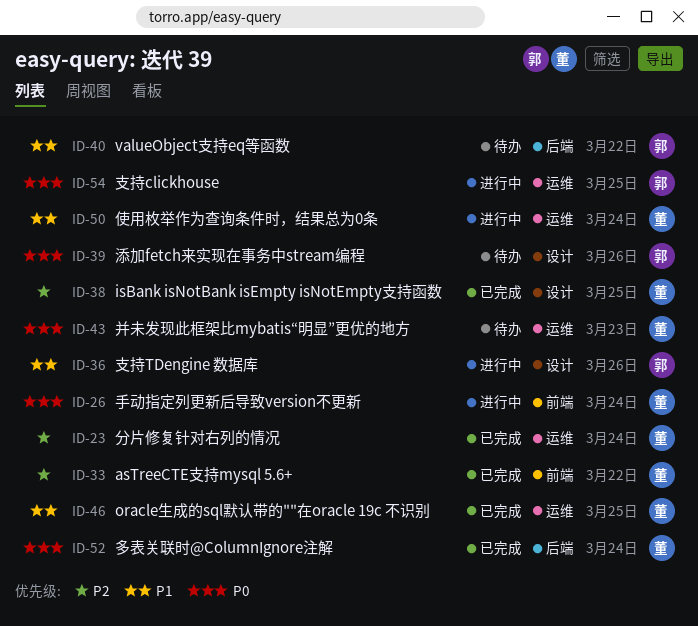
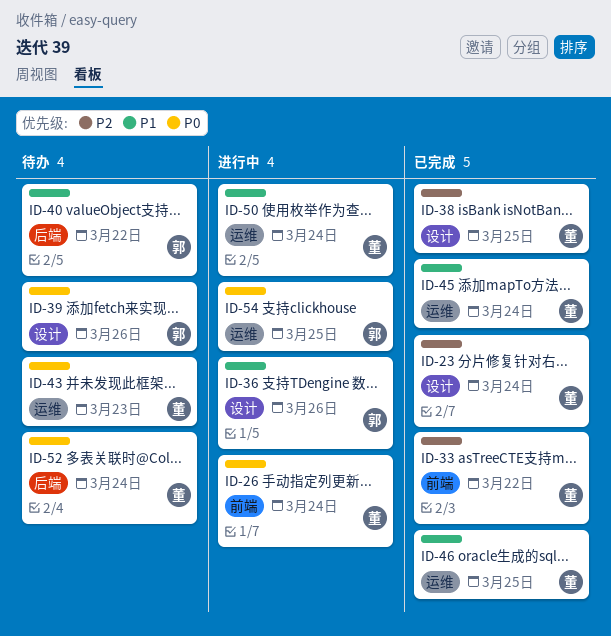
ID-23, label: 运维 -> 设计
ID-45: none -> present
ID-52, status: 已完成 -> 待办

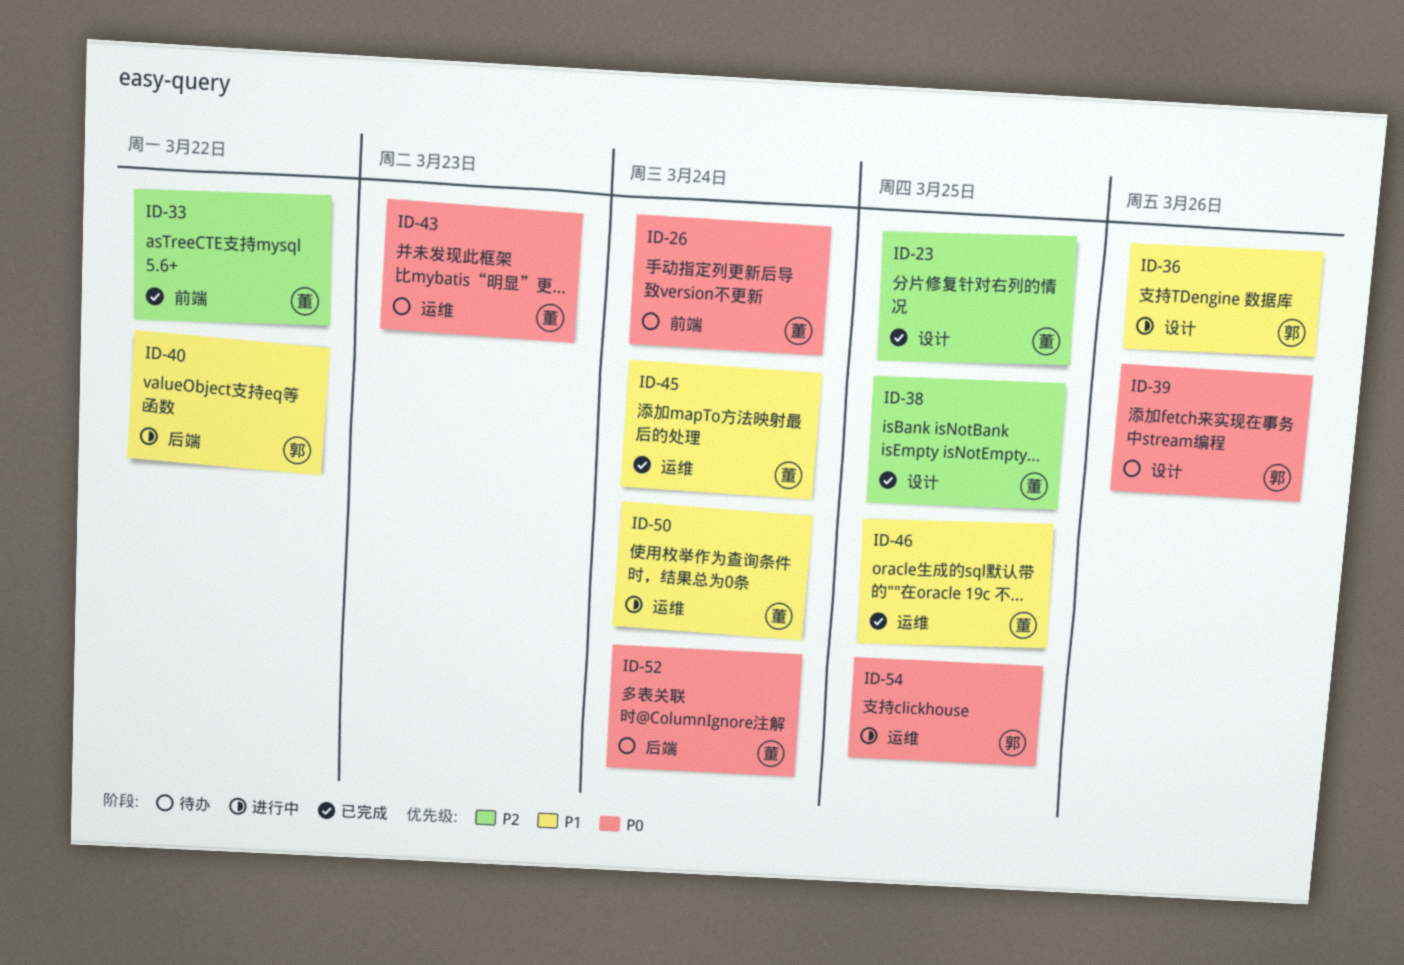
ID-23, due: Mar 24 -> Mar 25
ID-26, status: 进行中 -> 待办
ID-40, status: 待办 -> 进行中

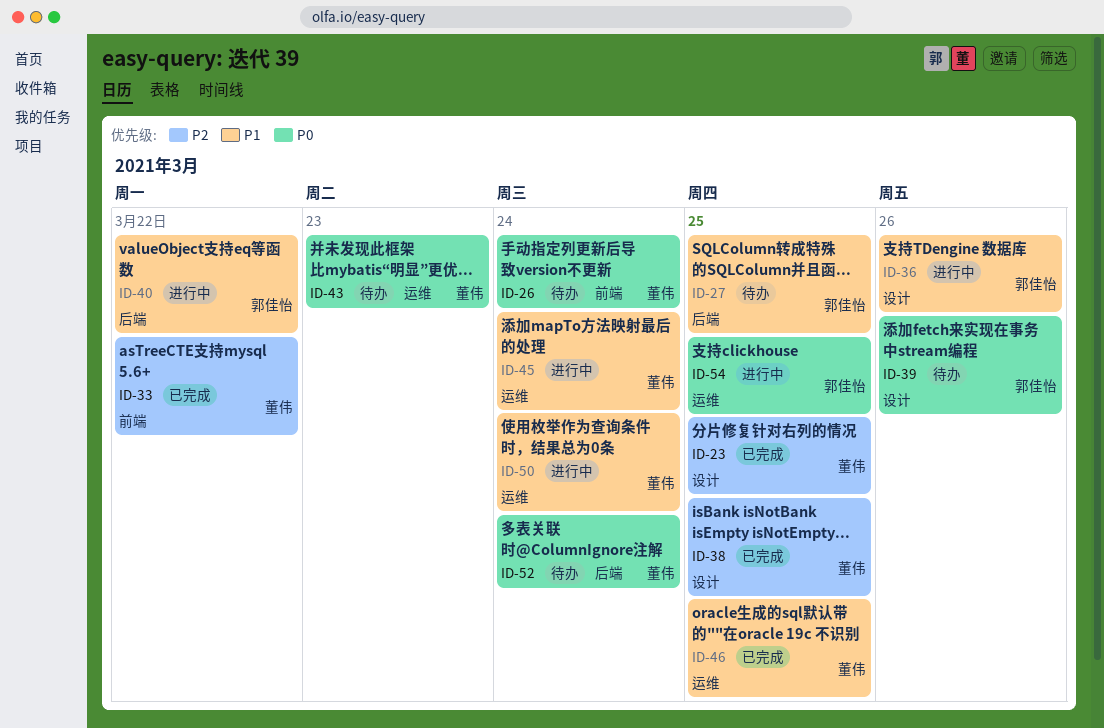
ID-27: none -> present
ID-45, status: 已完成 -> 进行中

